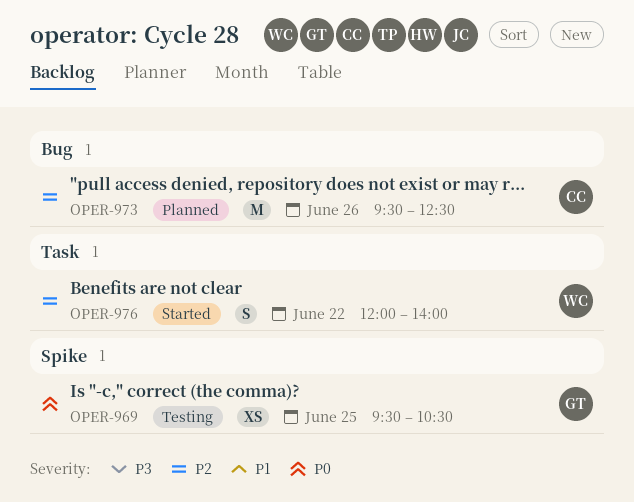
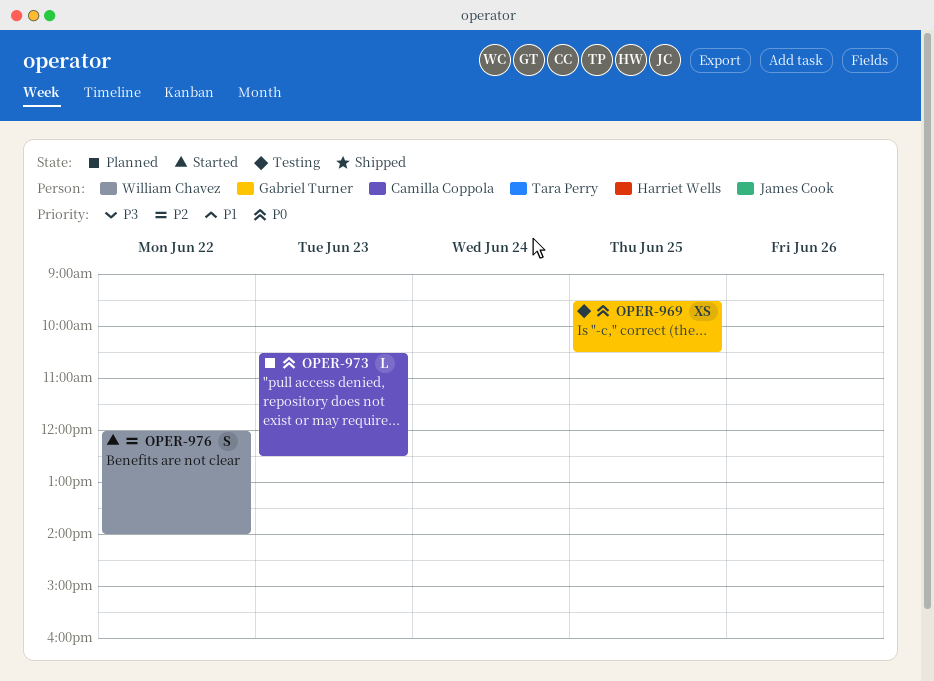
OPER-973, priority: P2 -> P0
OPER-973, estimate: M -> L
OPER-973, day: Jun 26 -> Jun 23
OPER-973, begins: 09:30 -> 10:30

